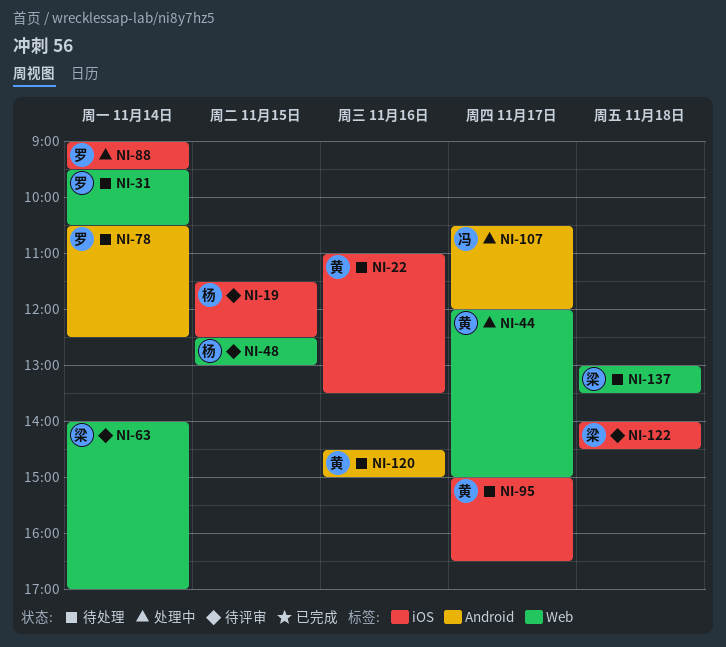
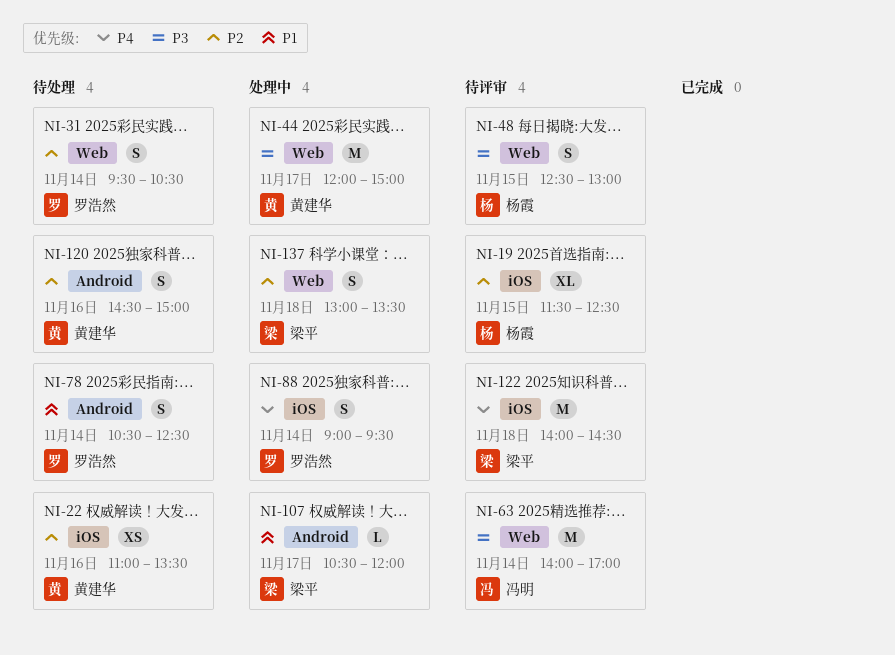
NI-63, owner: 梁平 -> 冯明
NI-95: present -> none
NI-107, owner: 冯明 -> 梁平
NI-137, status: 待处理 -> 处理中

